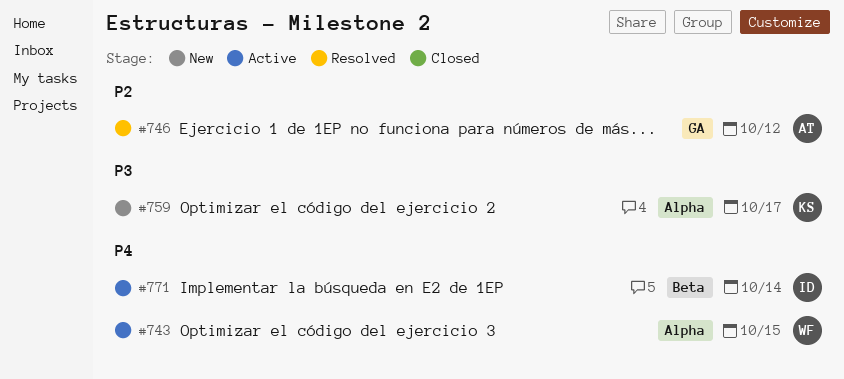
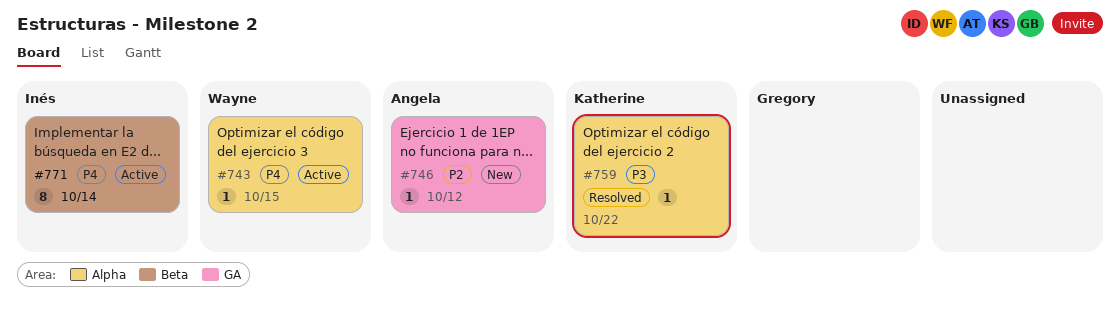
#746, status: Resolved -> New
#759, status: New -> Resolved
#759, due: Oct 17 -> Oct 22

